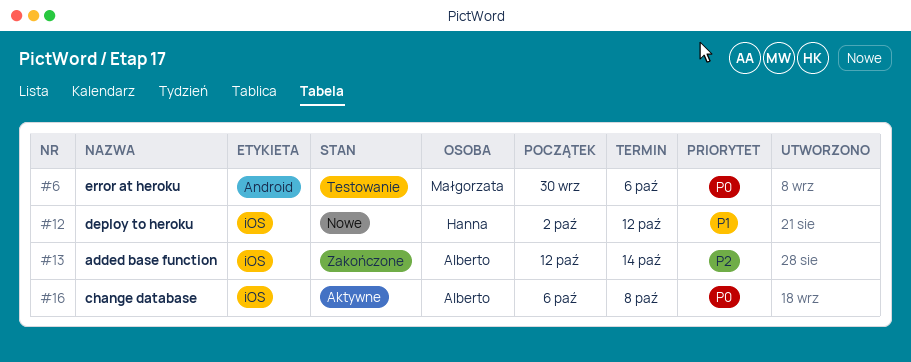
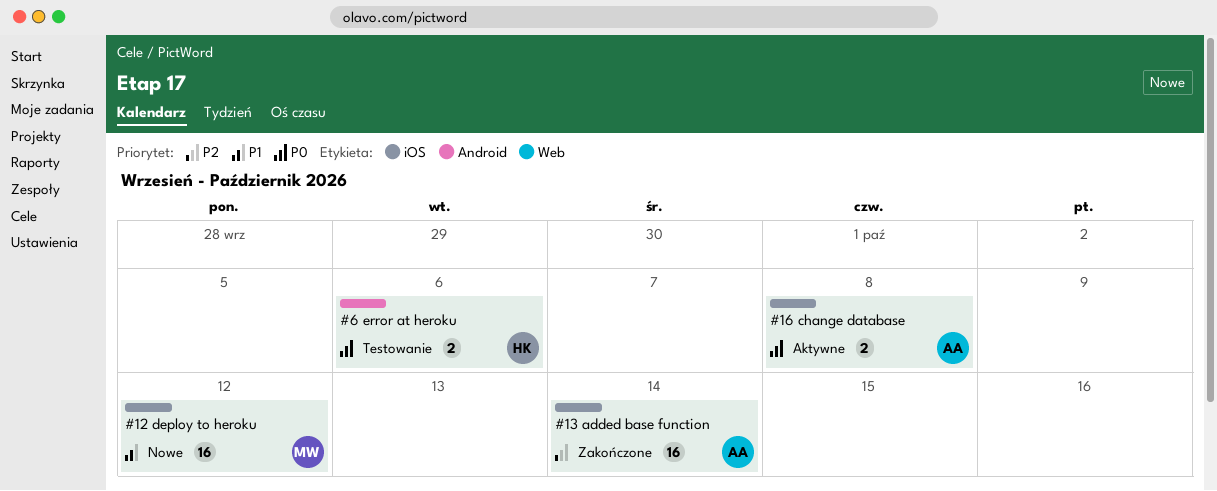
#6, owner: Małgorzata -> Hanna
#12, owner: Hanna -> Małgorzata

